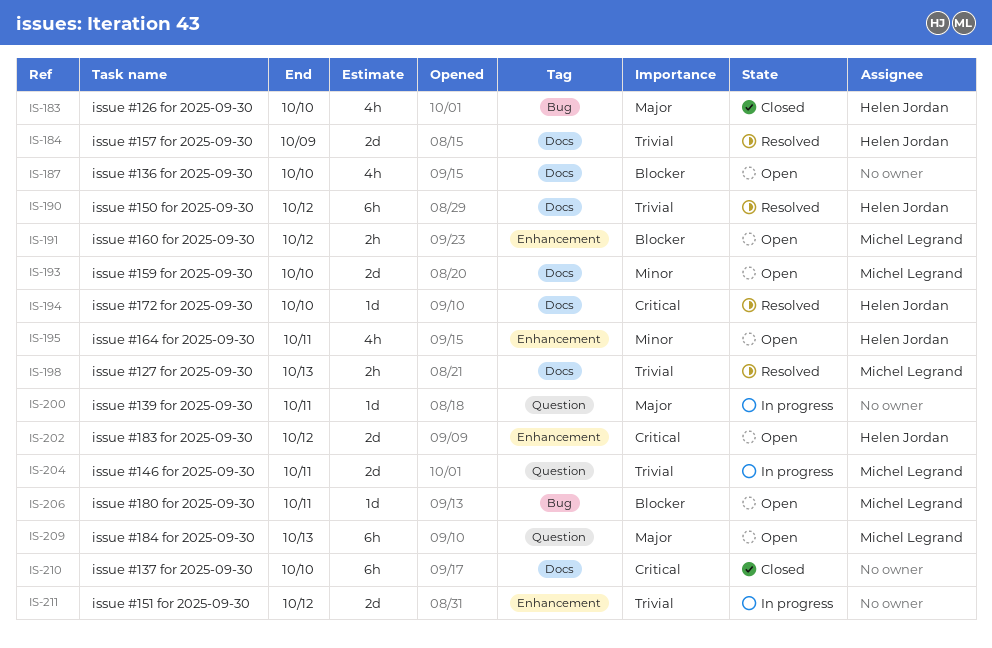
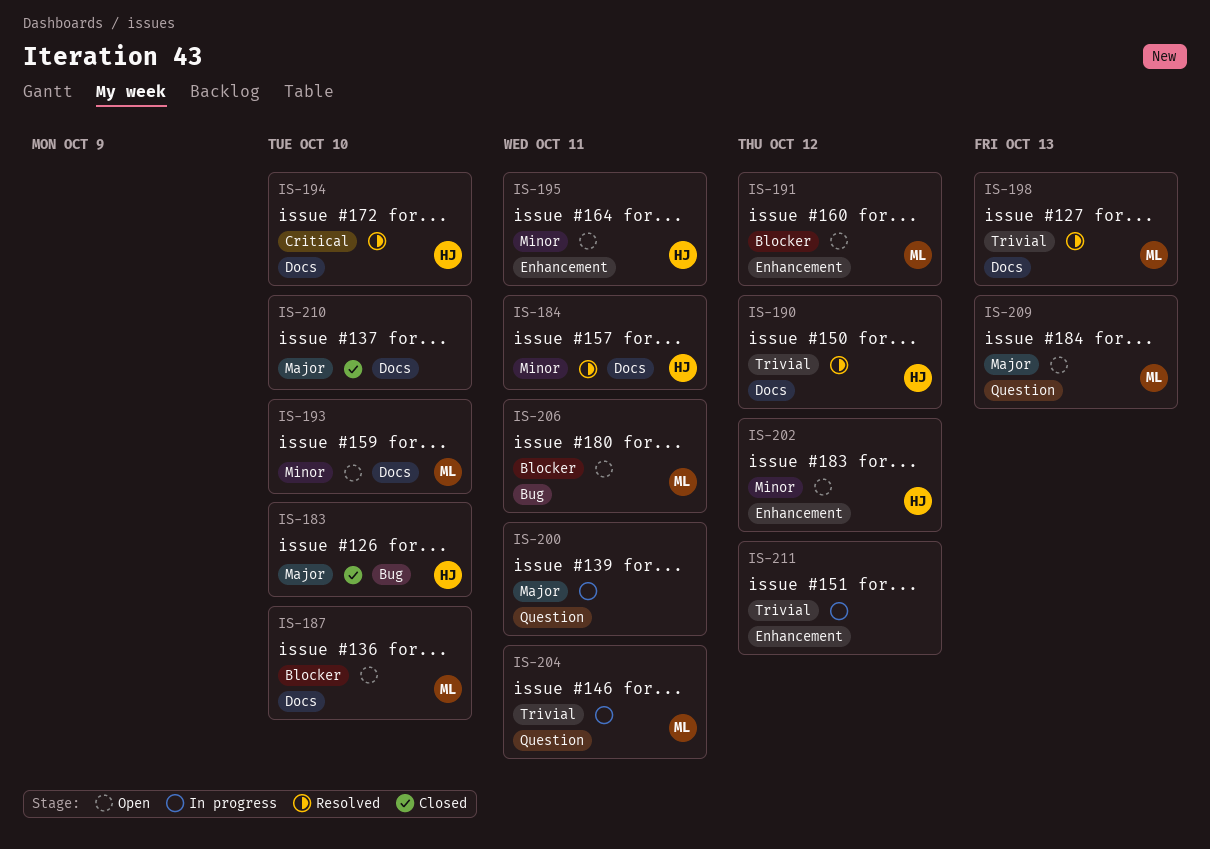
IS-184, priority: Trivial -> Minor
IS-184, due: Oct 9 -> Oct 11
IS-187, owner: none -> Michel Legrand
IS-202, priority: Critical -> Minor
IS-210, priority: Critical -> Major

